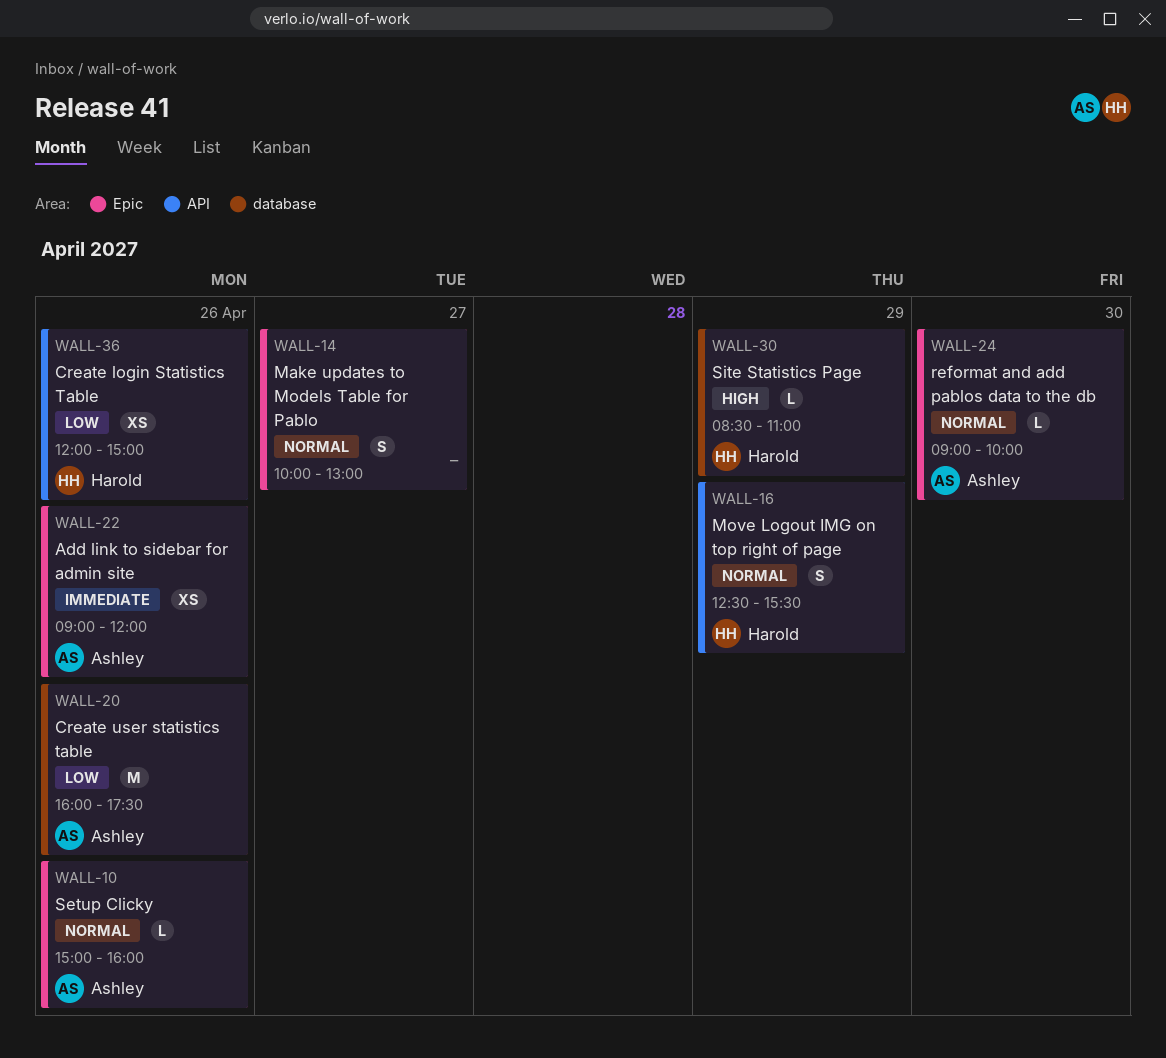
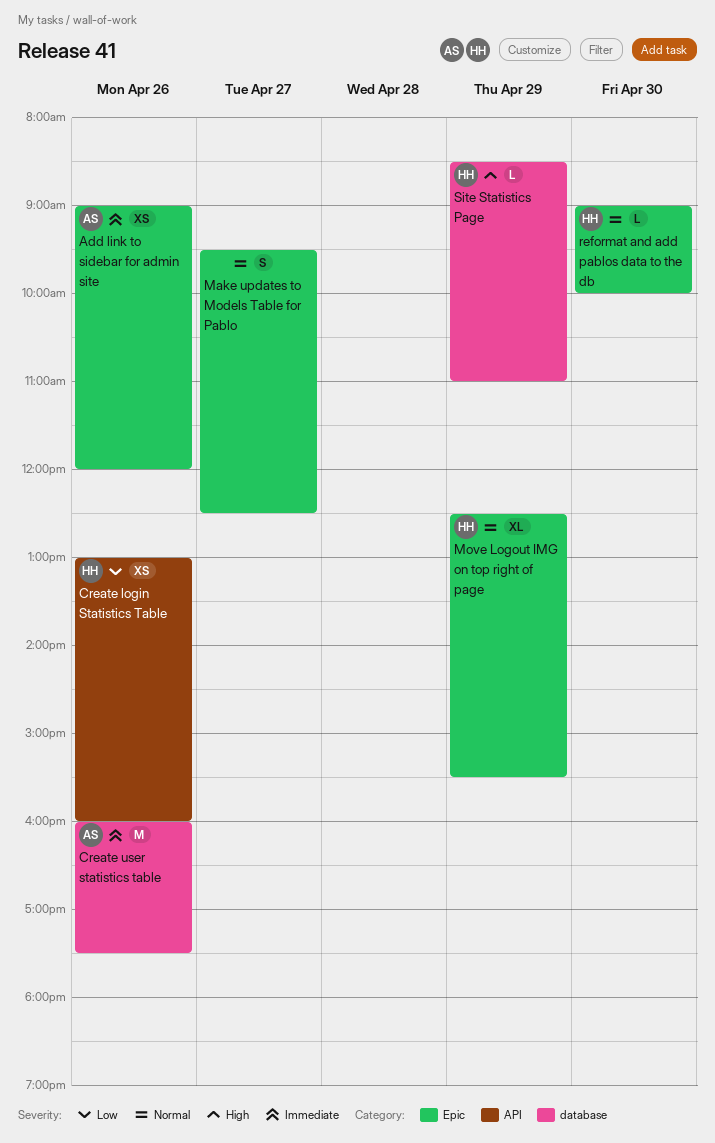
Create login Statistics Table, begins: 12:00 -> 13:00
Create login Statistics Table, ends: 15:00 -> 16:00
Create user statistics table, priority: Low -> Immediate
Make updates to Models Table for Pablo, begins: 10:00 -> 09:30
Make updates to Models Table for Pablo, ends: 13:00 -> 12:30
Move Logout IMG on top right of page, label: API -> Epic
Move Logout IMG on top right of page, estimate: S -> XL
reformat and add pablos data to the db, owner: Ashley -> Harold
Setup Clicky: present -> none

